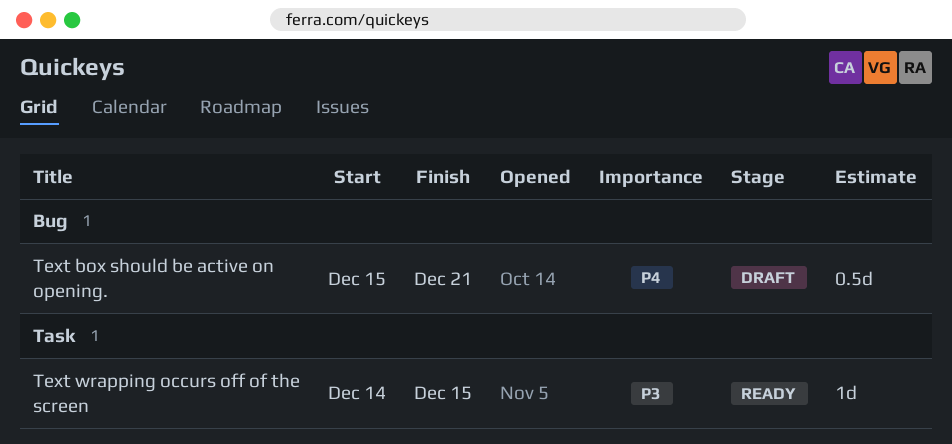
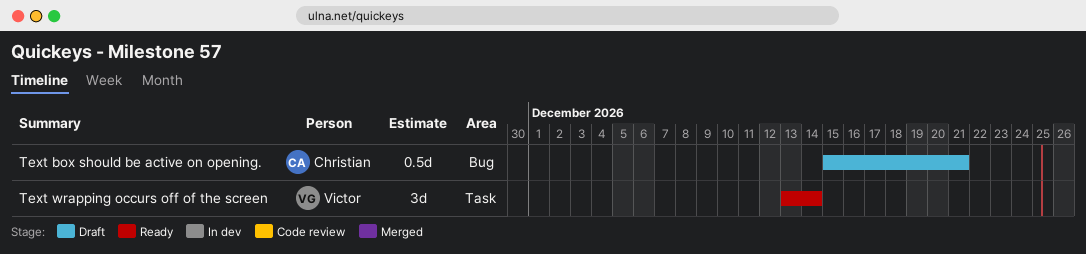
Text wrapping occurs off of the screen, estimate: 1d -> 3d
Text wrapping occurs off of the screen, start: Dec 14 -> Dec 13
Text wrapping occurs off of the screen, due: Dec 15 -> Dec 14

